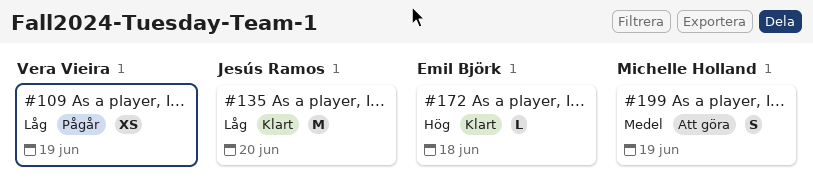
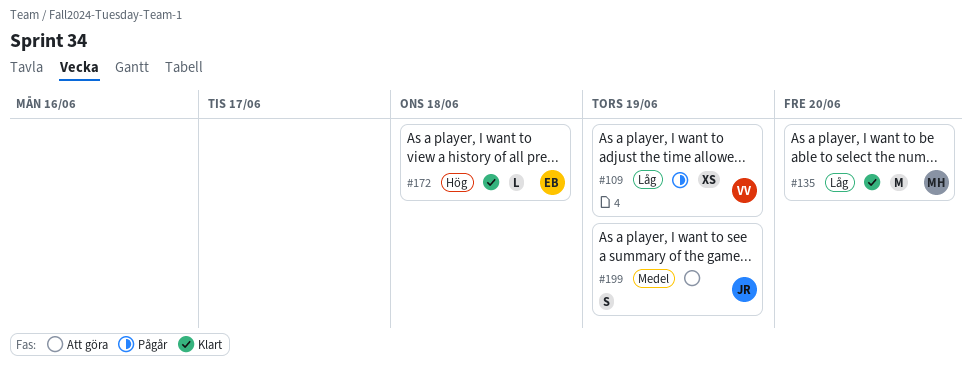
#135, owner: Jesús Ramos -> Michelle Holland
#199, owner: Michelle Holland -> Jesús Ramos

